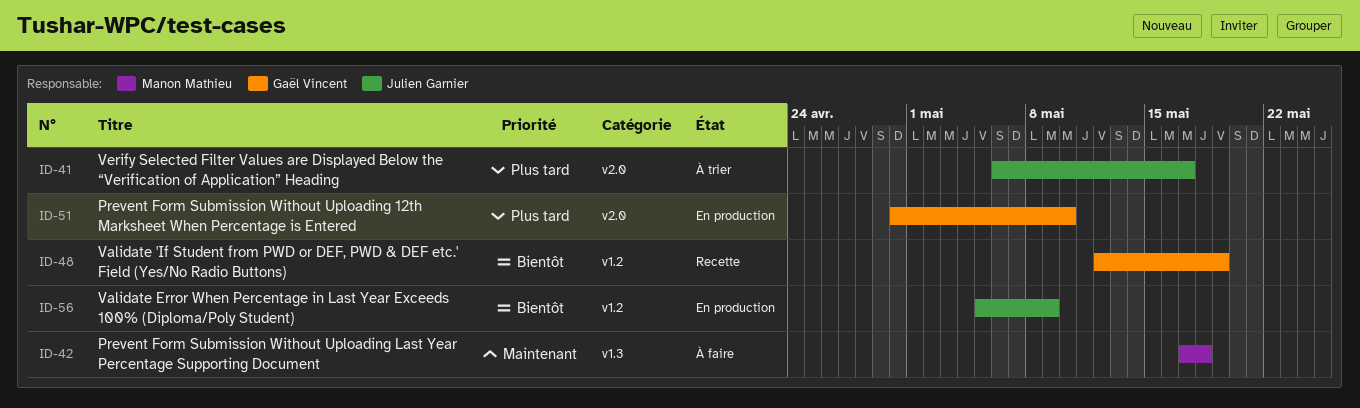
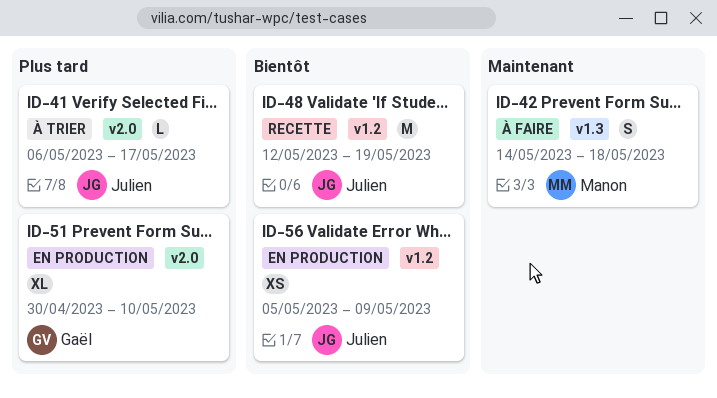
ID-42, start: May 17 -> May 14
ID-48, owner: Gaël Vincent -> Julien Garnier

